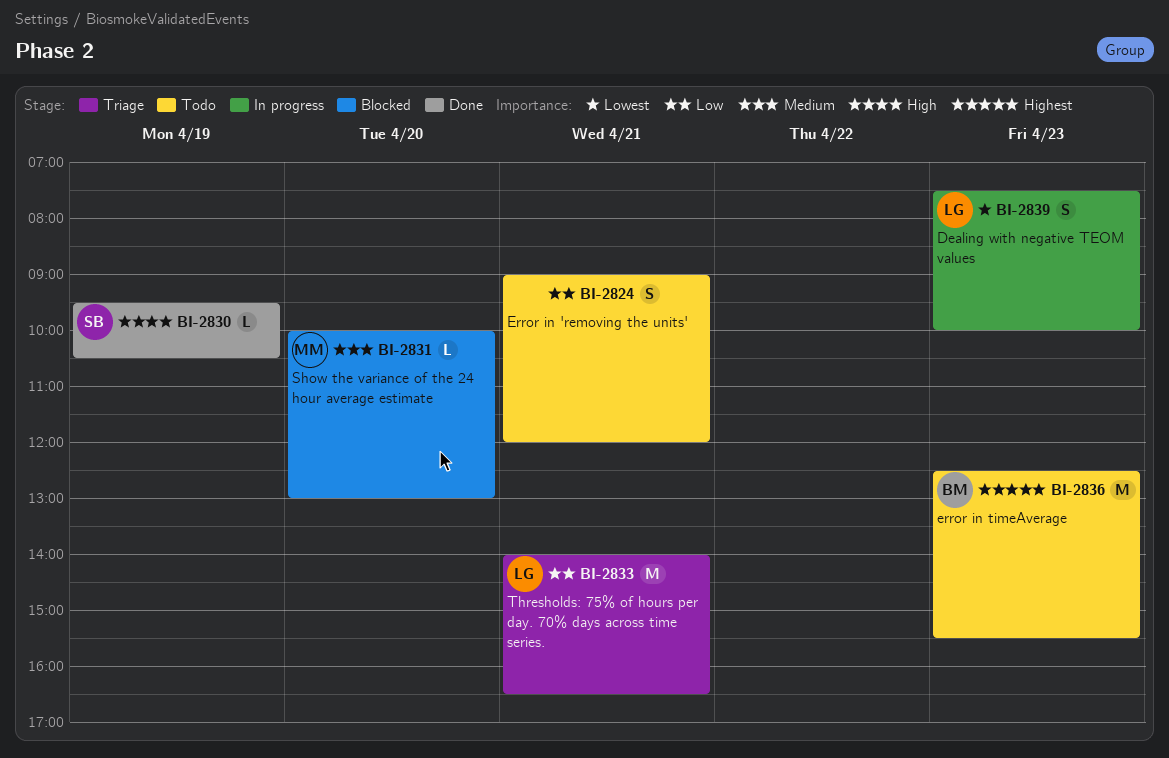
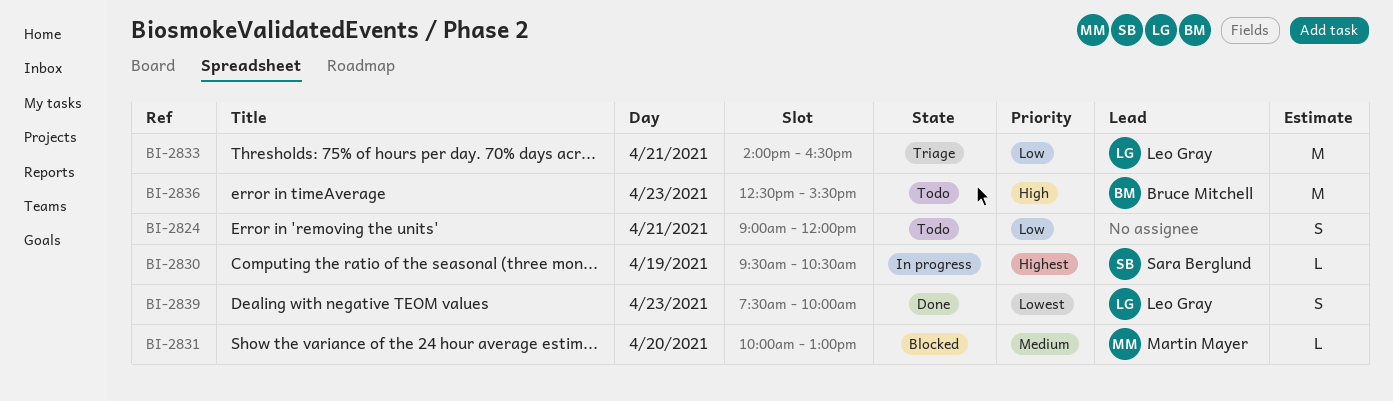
BI-2830, status: Done -> In progress
BI-2830, priority: High -> Highest
BI-2836, priority: Highest -> High
BI-2839, status: In progress -> Done

